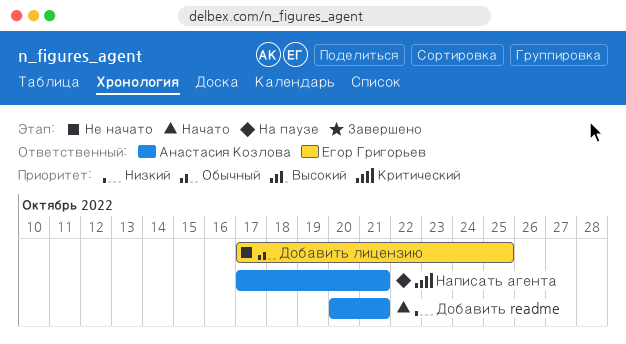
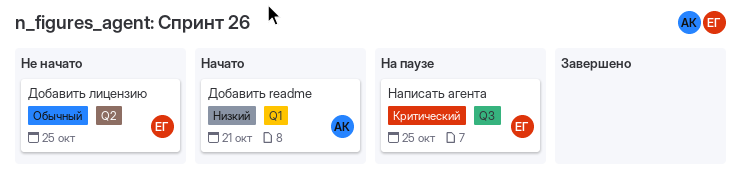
Написать агента, owner: Анастасия Козлова -> Егор Григорьев
Написать агента, due: Oct 21 -> Oct 25

